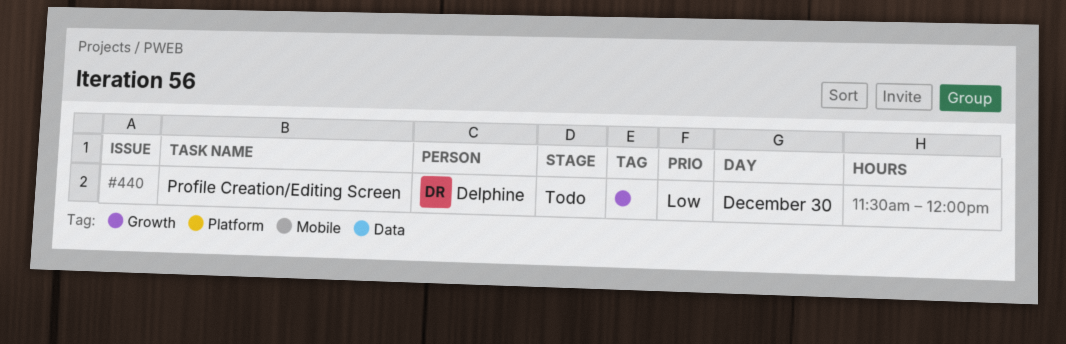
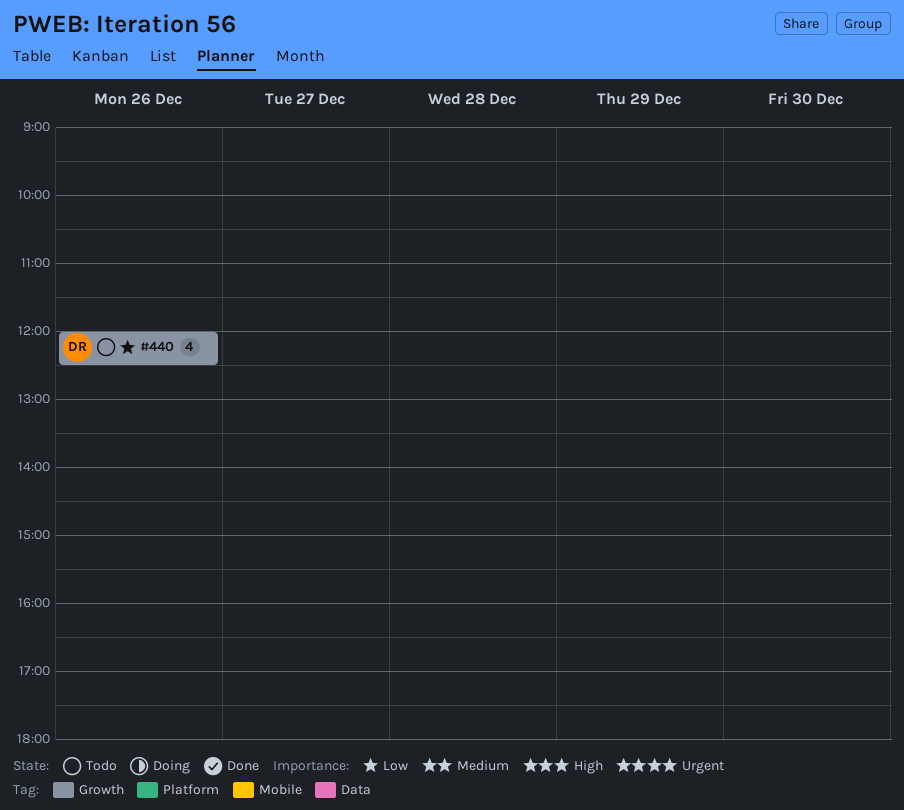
#440, day: Dec 30 -> Dec 26
#440, begins: 11:30 -> 12:00
#440, ends: 12:00 -> 12:30

